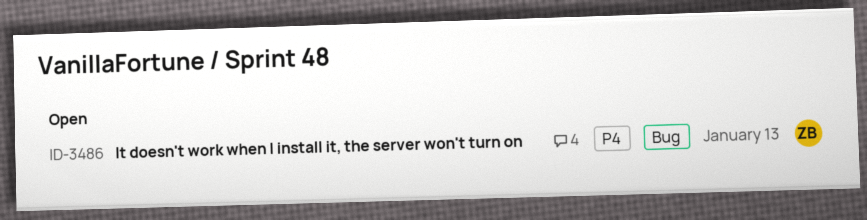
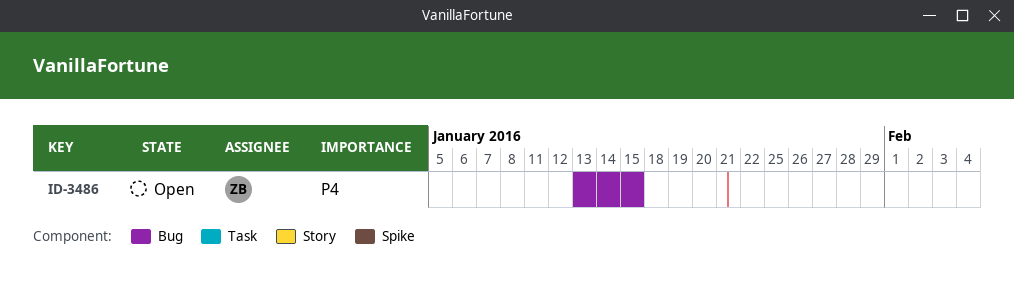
ID-3486, due: Jan 13 -> Jan 15

